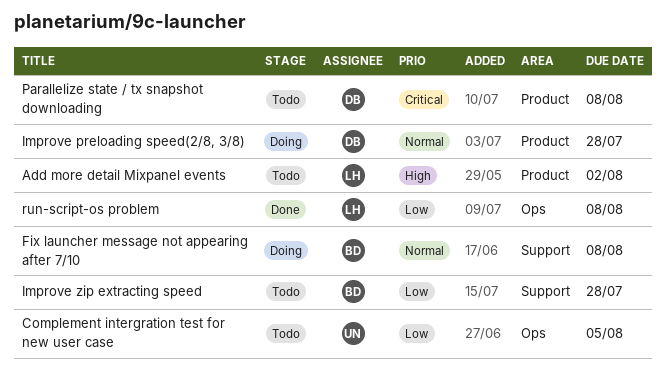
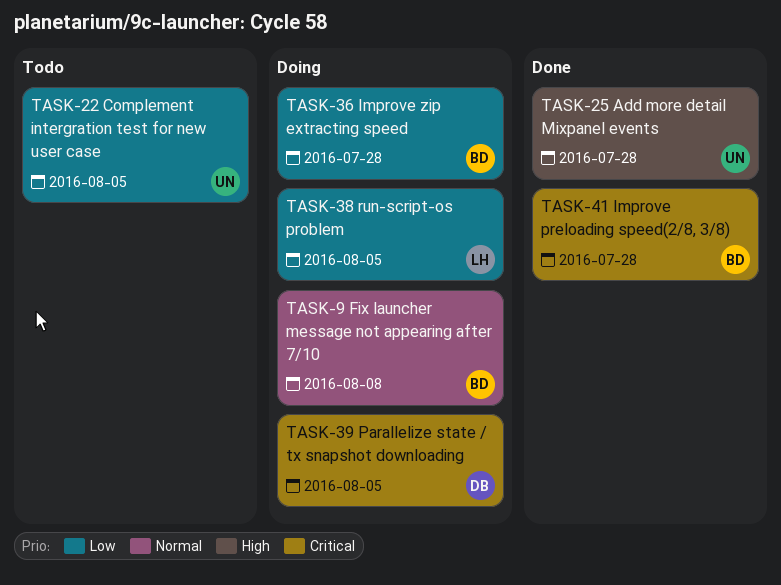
Add more detail Mixpanel events, status: Todo -> Done
Add more detail Mixpanel events, owner: LH -> UN
Add more detail Mixpanel events, due: Aug 2 -> Jul 28
Improve preloading speed(2/8, 3/8), status: Doing -> Done
Improve preloading speed(2/8, 3/8), owner: DB -> BD
Improve preloading speed(2/8, 3/8), priority: Normal -> Critical
Improve zip extracting speed, status: Todo -> Doing
Parallelize state / tx snapshot downloading, status: Todo -> Doing
Parallelize state / tx snapshot downloading, due: Aug 8 -> Aug 5
run-script-os problem, status: Done -> Doing
run-script-os problem, due: Aug 8 -> Aug 5

